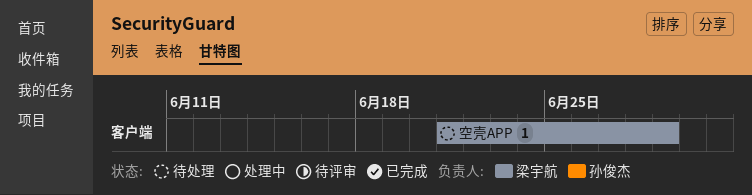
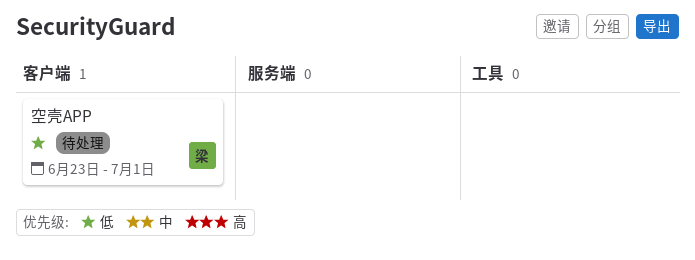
空壳APP, start: Jun 21 -> Jun 23
空壳APP, due: Jun 29 -> Jul 1

